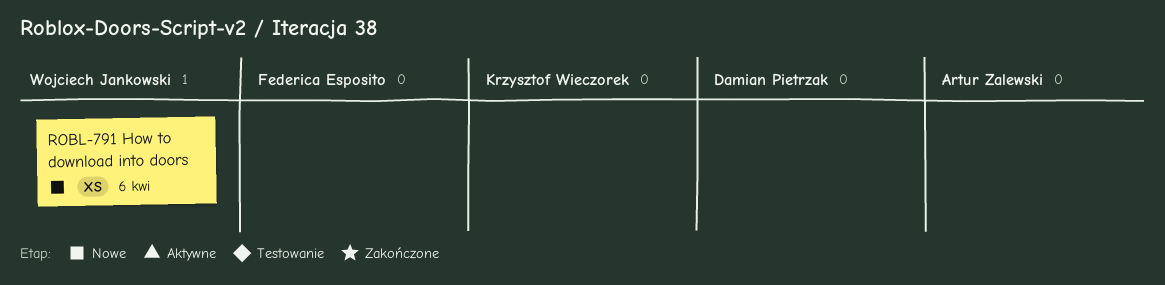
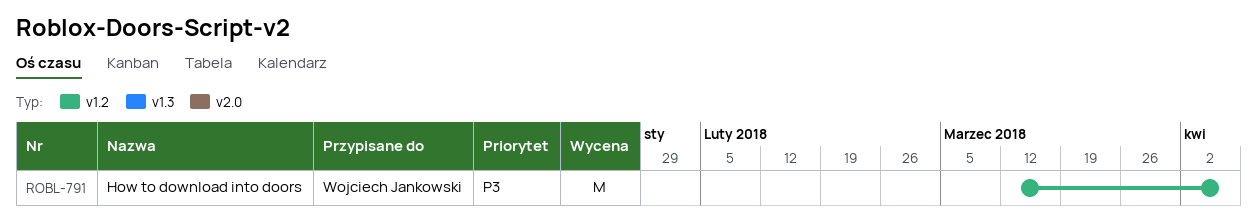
ROBL-791, estimate: XS -> M

